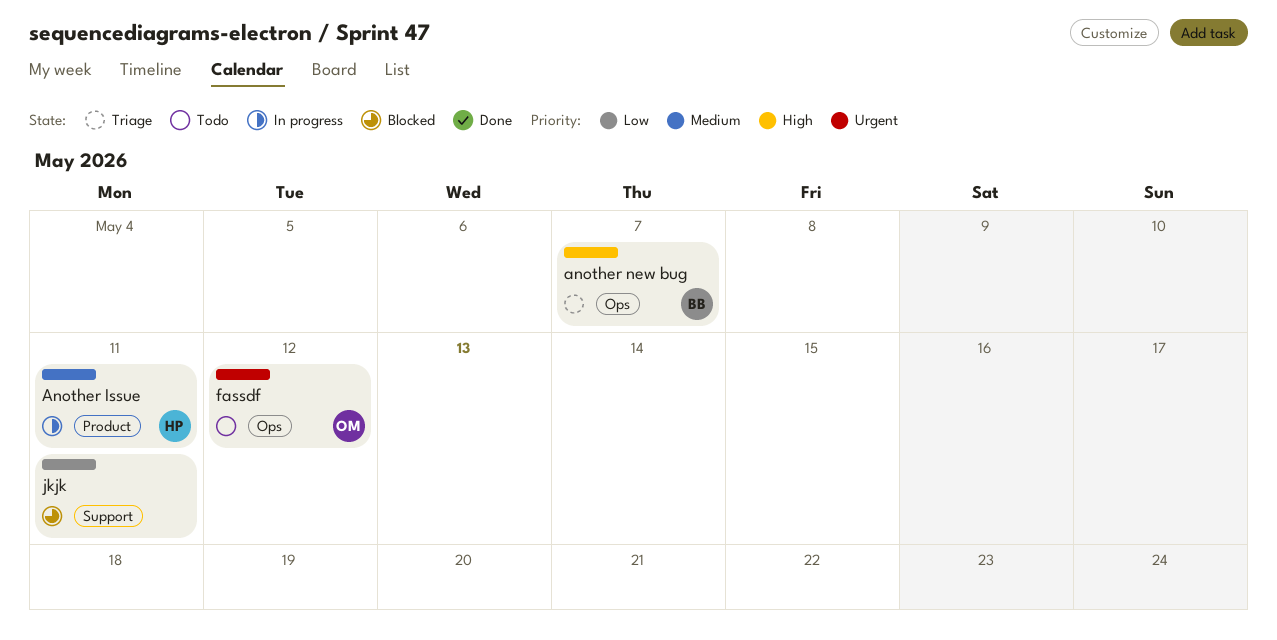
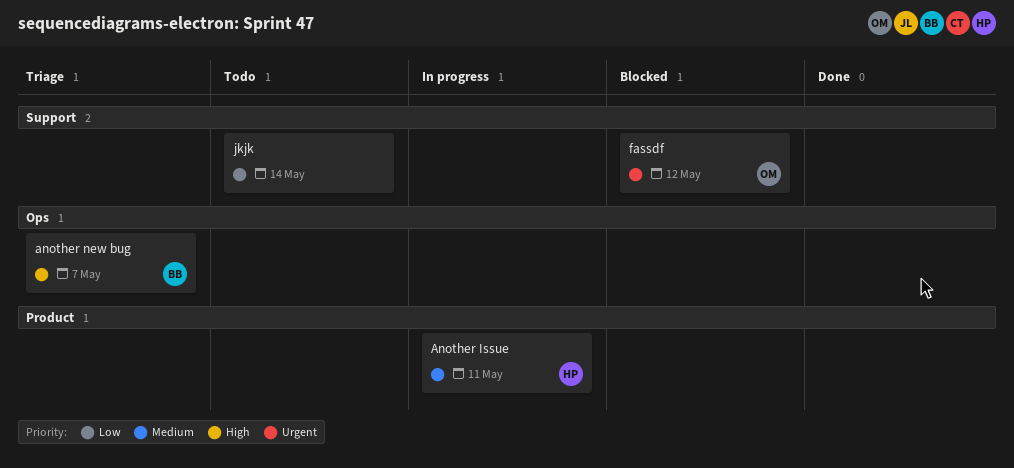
fassdf, status: Todo -> Blocked
fassdf, label: Ops -> Support
jkjk, status: Blocked -> Todo
jkjk, due: May 11 -> May 14

